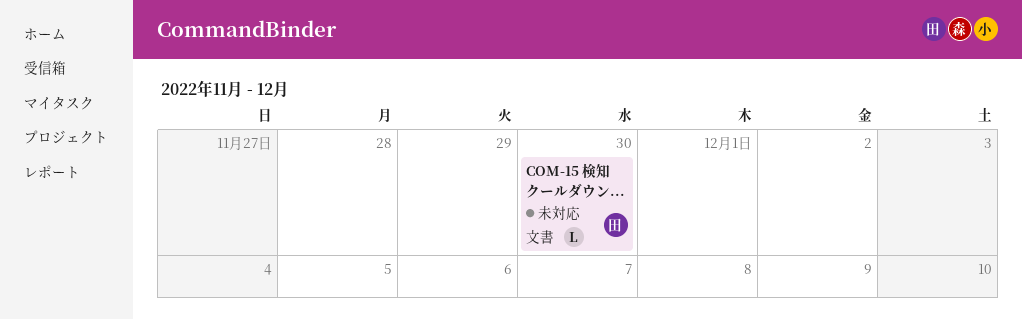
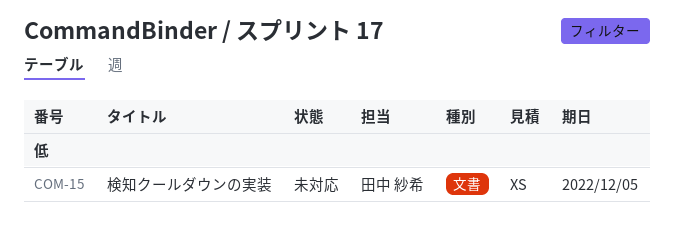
COM-15, estimate: L -> XS
COM-15, due: Nov 30 -> Dec 5

